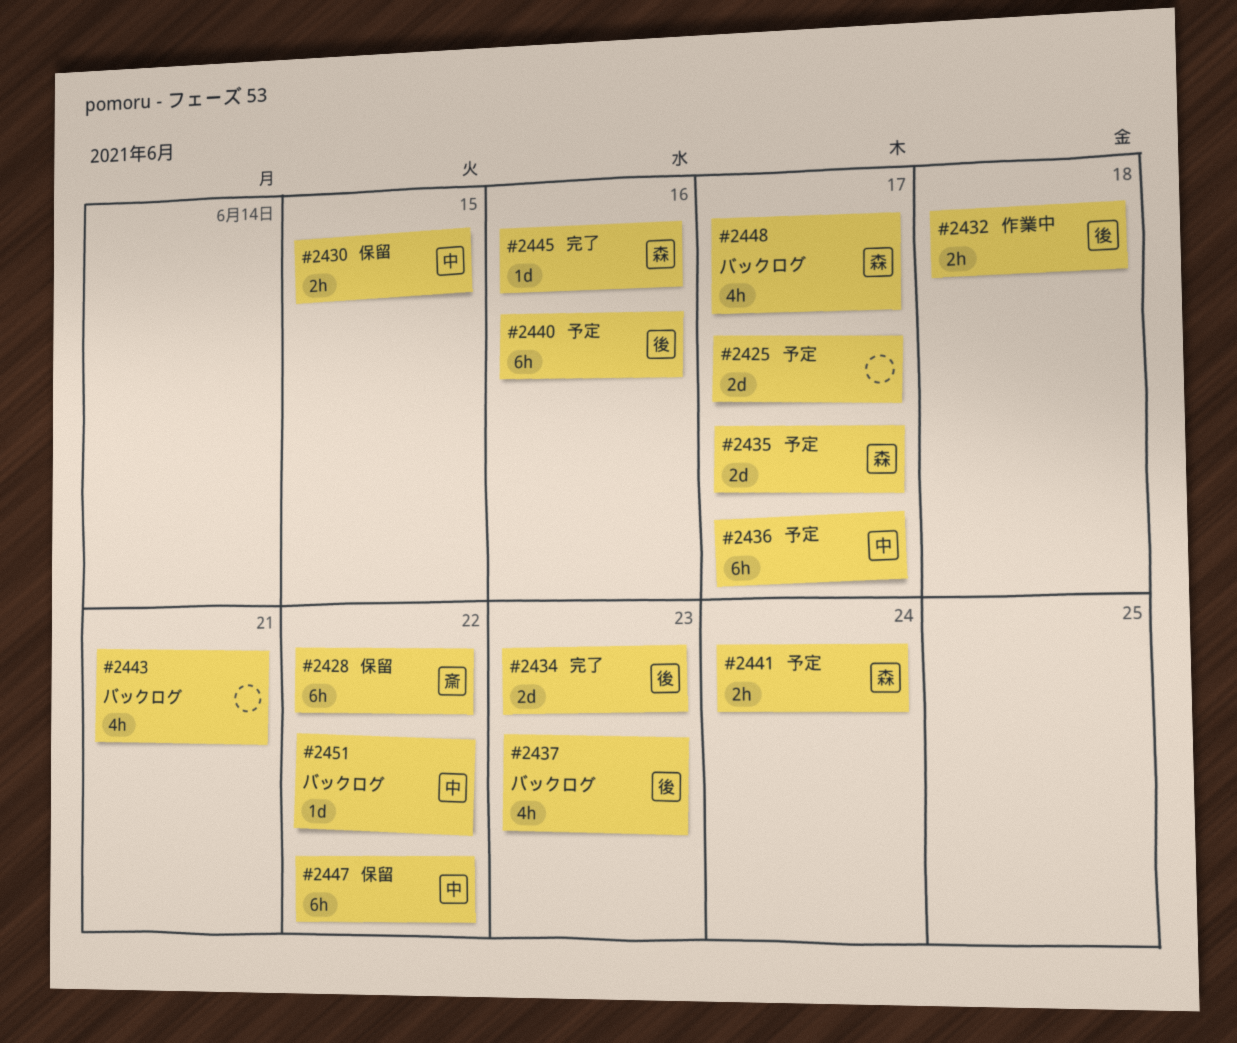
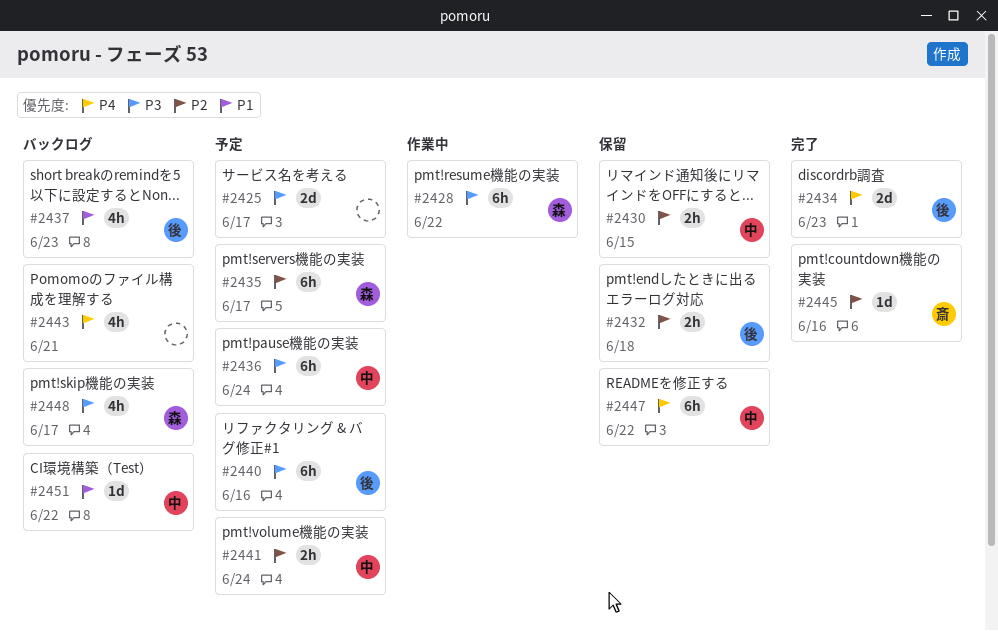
#2428, status: 保留 -> 作業中
#2428, owner: 斎 -> 森
#2432, status: 作業中 -> 保留
#2435, estimate: 2d -> 6h
#2436, due: Jun 17 -> Jun 24
#2441, owner: 森 -> 中
#2445, owner: 森 -> 斎

